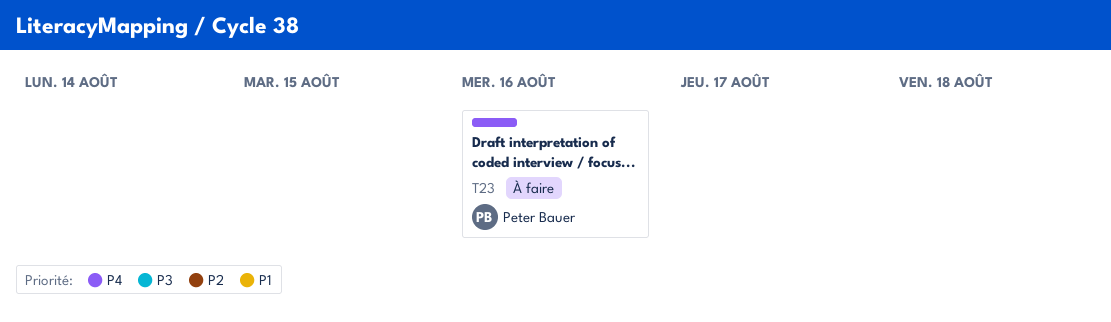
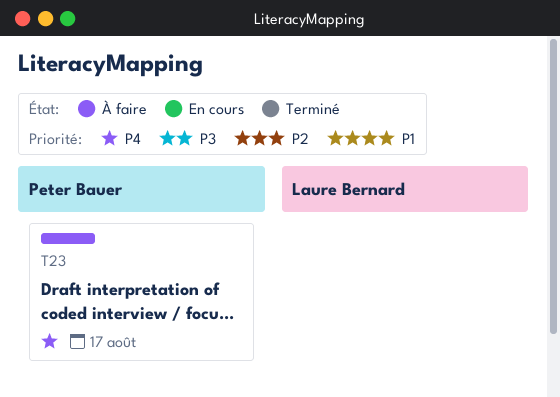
T23, due: Aug 16 -> Aug 17

